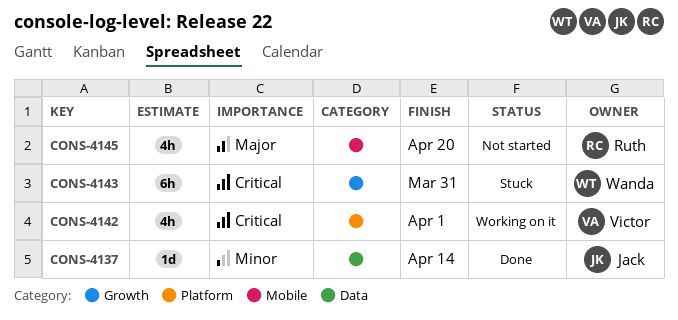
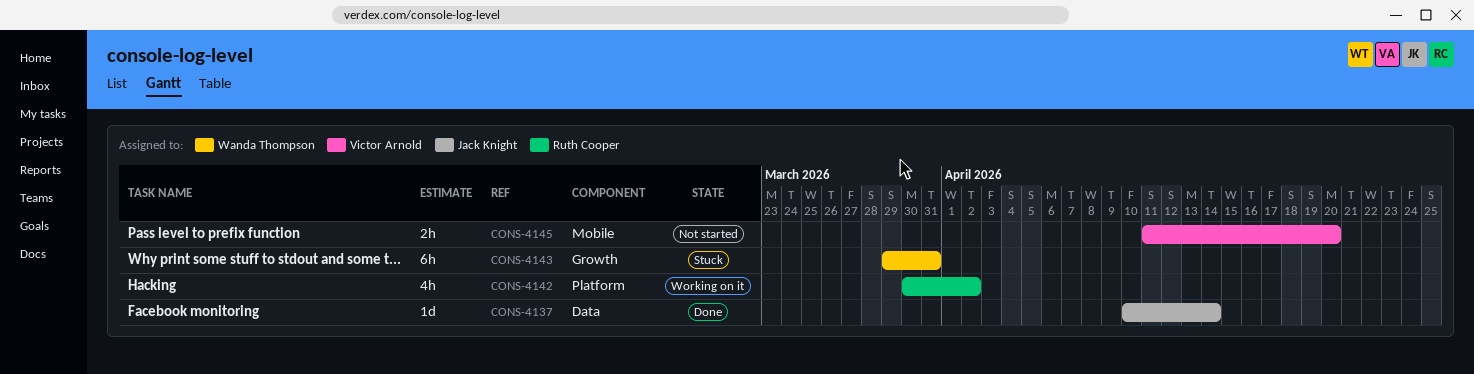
CONS-4142, owner: Victor Arnold -> Ruth Cooper
CONS-4142, due: Apr 1 -> Apr 2
CONS-4145, owner: Ruth Cooper -> Victor Arnold
CONS-4145, estimate: 4h -> 2h

